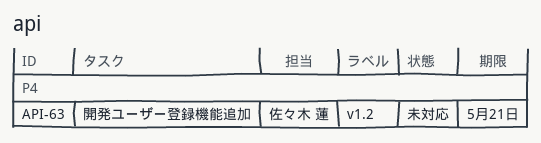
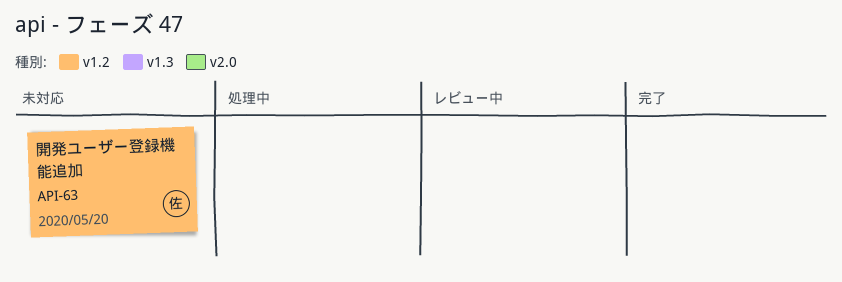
API-63, due: May 21 -> May 20

